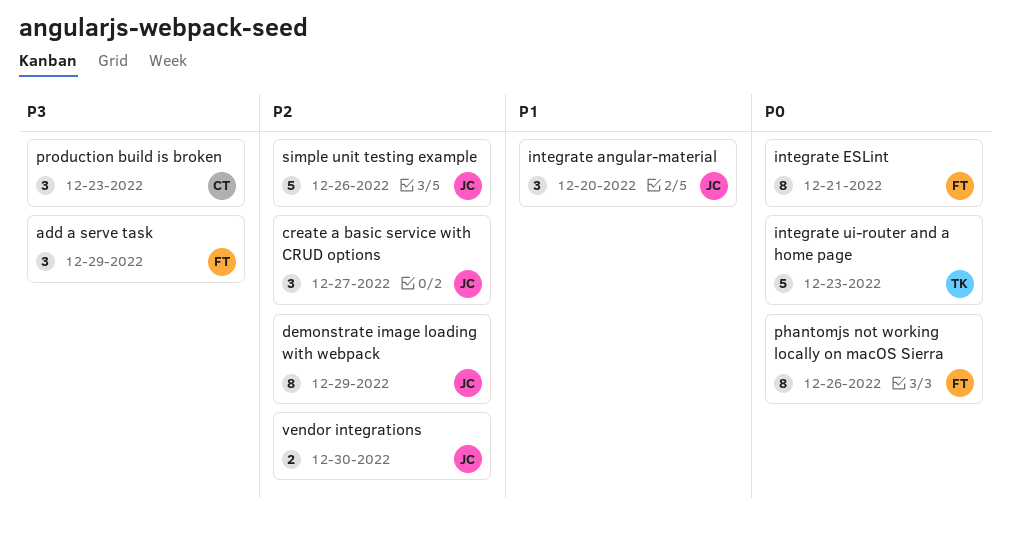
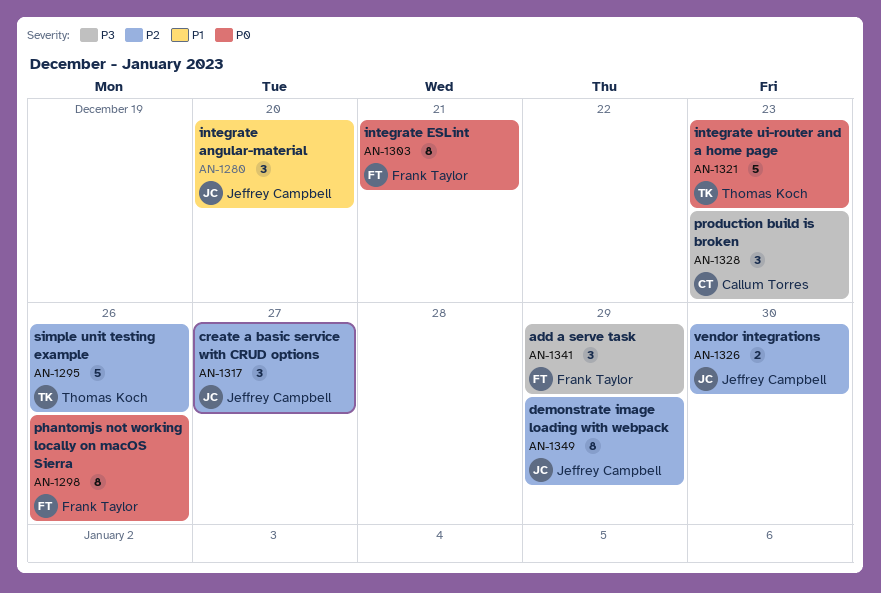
simple unit testing example, owner: Jeffrey Campbell -> Thomas Koch

